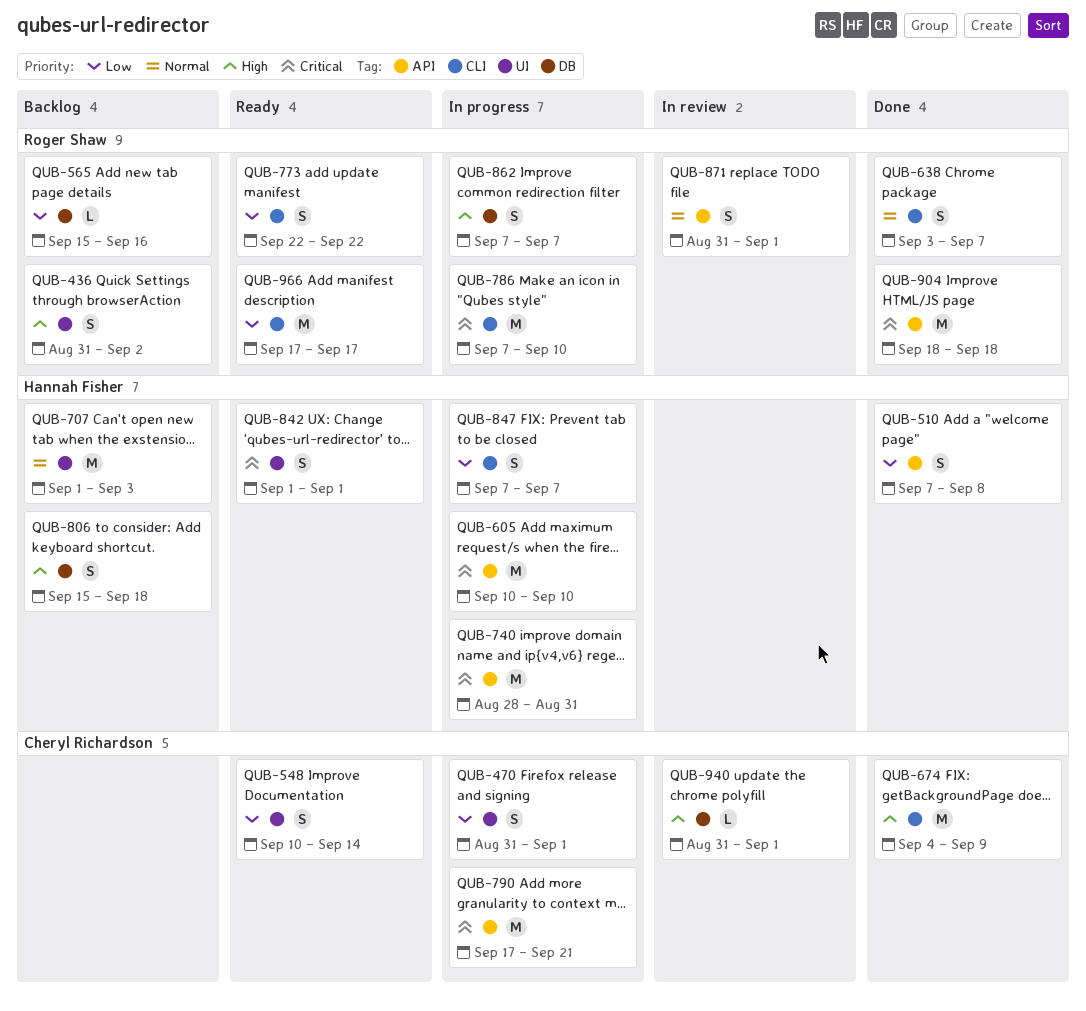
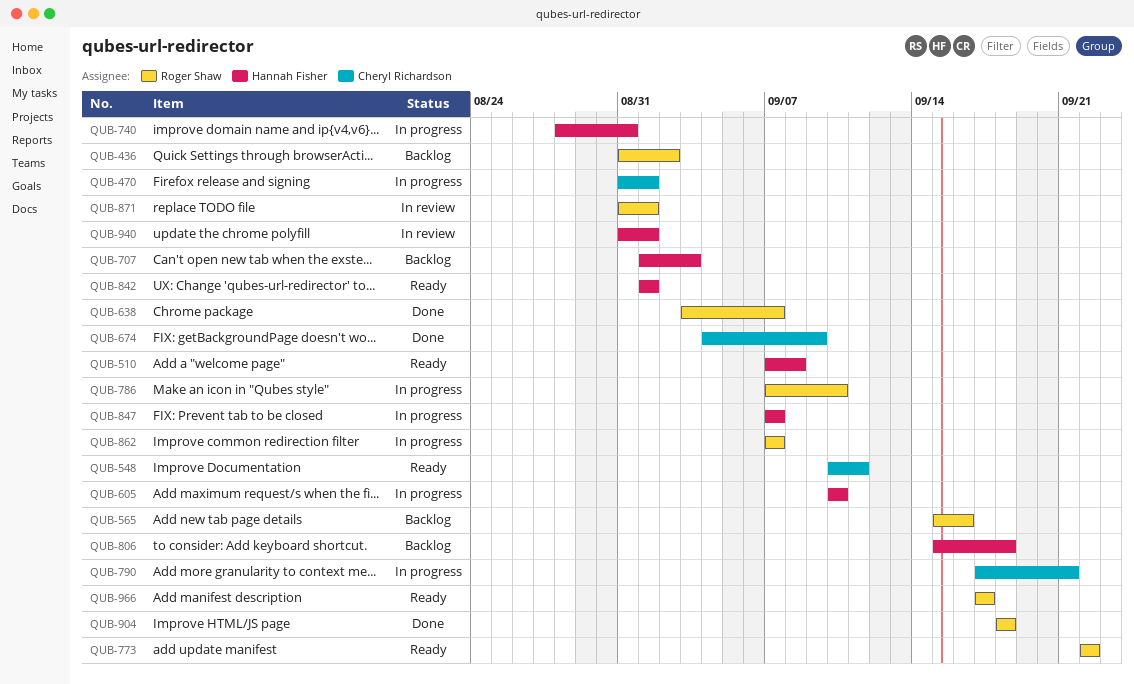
QUB-510, status: Done -> Ready
QUB-548, due: Sep 14 -> Sep 11
QUB-940, owner: Cheryl Richardson -> Hannah Fisher

